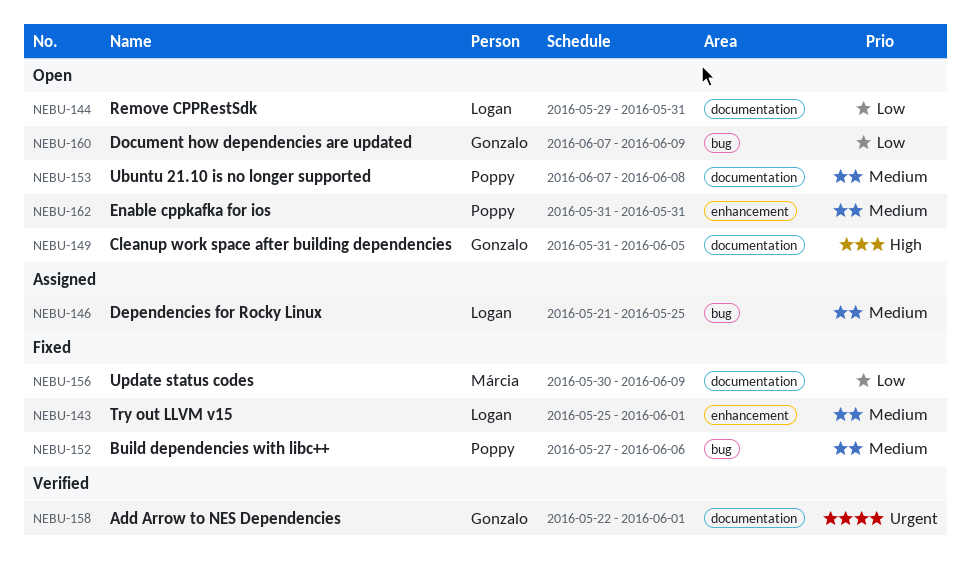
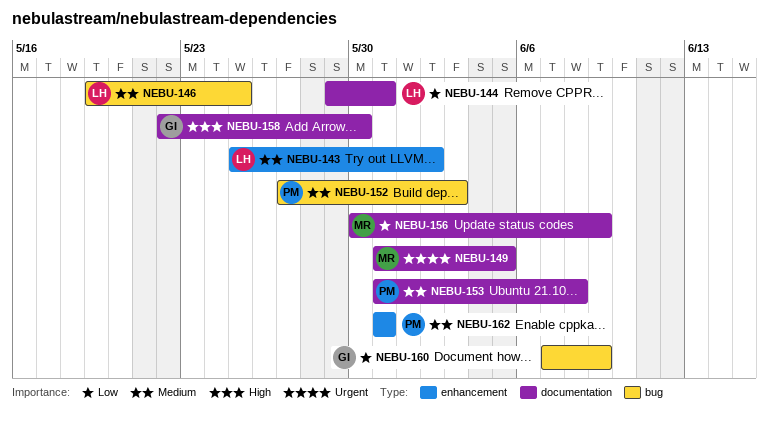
NEBU-143, due: Jun 1 -> Jun 2
NEBU-146, start: May 21 -> May 19
NEBU-149, owner: Gonzalo -> Márcia
NEBU-149, priority: High -> Urgent
NEBU-152, due: Jun 6 -> Jun 3
NEBU-153, start: Jun 7 -> May 31
NEBU-158, priority: Urgent -> High
NEBU-158, due: Jun 1 -> May 30

